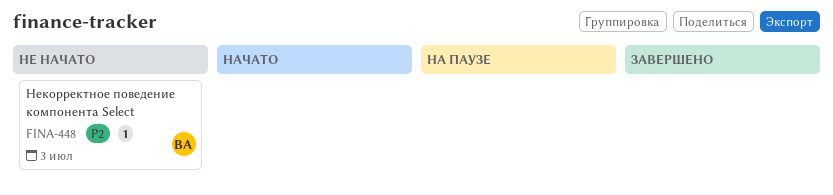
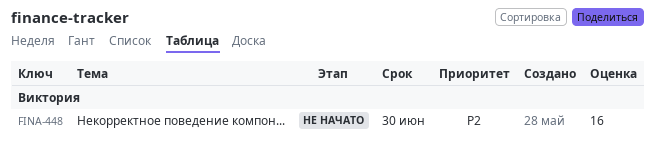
FINA-448, estimate: 1 -> 16
FINA-448, due: Jul 3 -> Jun 30

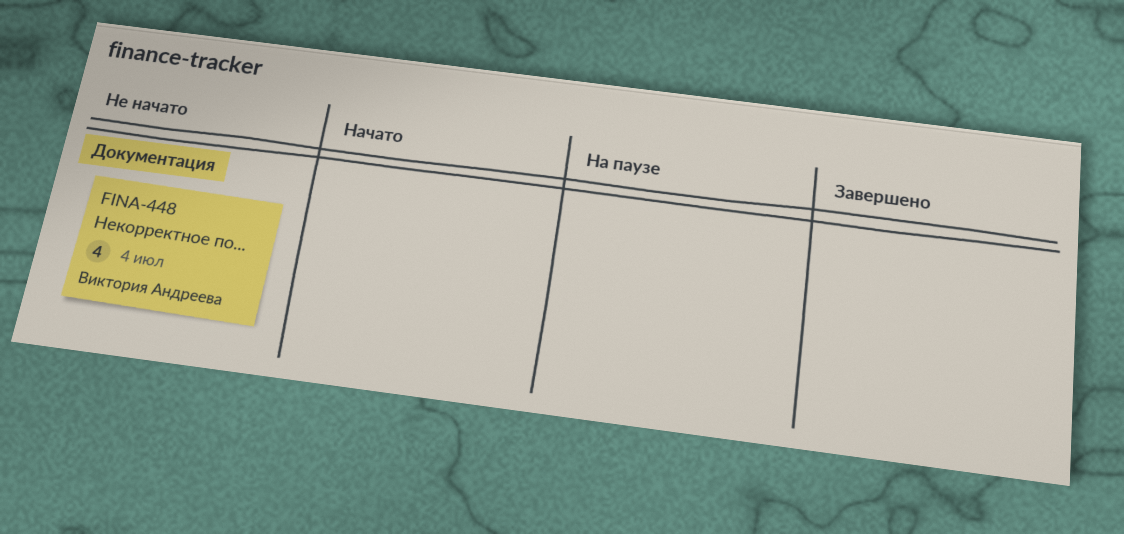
FINA-448, estimate: 16 -> 4
FINA-448, due: Jun 30 -> Jul 4

